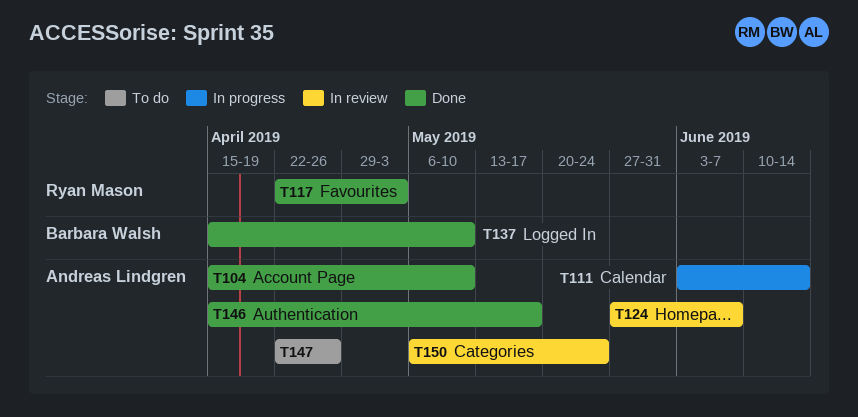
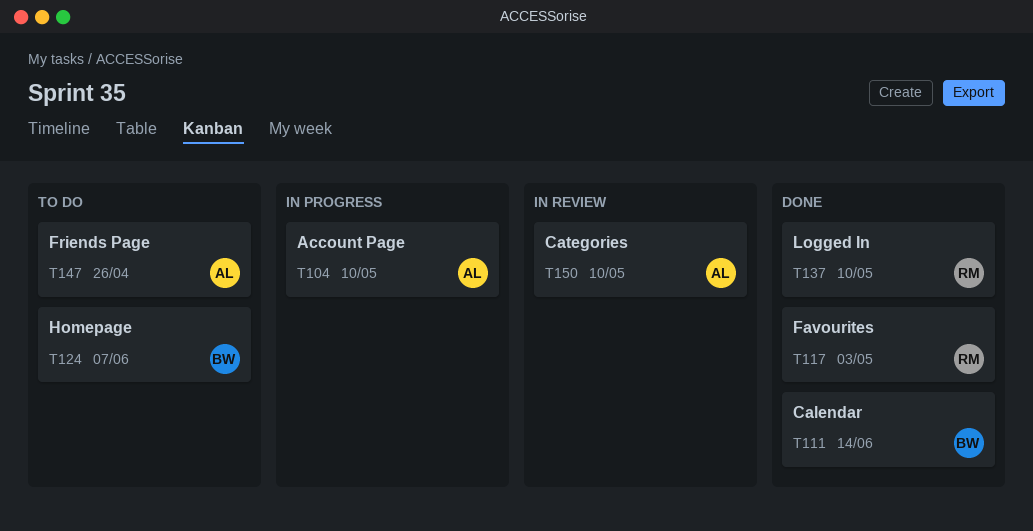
T104, status: Done -> In progress
T111, status: In progress -> Done
T111, owner: Andreas Lindgren -> Barbara Walsh
T124, status: In review -> To do
T124, owner: Andreas Lindgren -> Barbara Walsh
T137, owner: Barbara Walsh -> Ryan Mason
T146: present -> none
T150, due: May 24 -> May 10

